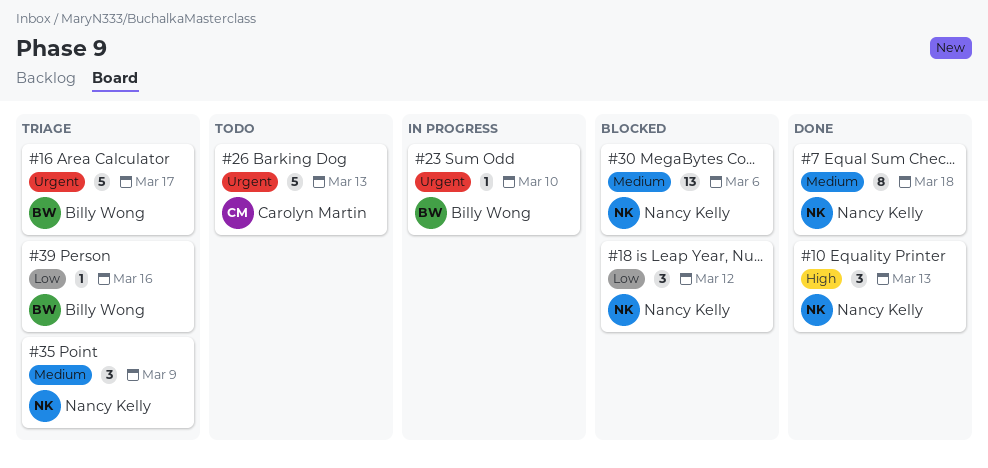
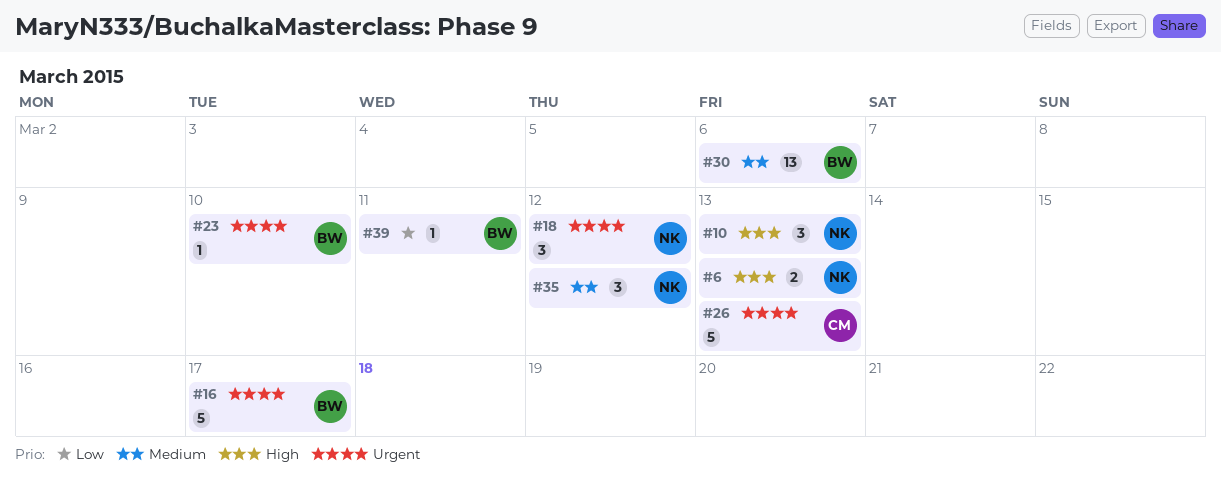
#6: none -> present
#7: present -> none
#18, priority: Low -> Urgent
#30, owner: Nancy Kelly -> Billy Wong
#35, due: Mar 9 -> Mar 12
#39, due: Mar 16 -> Mar 11

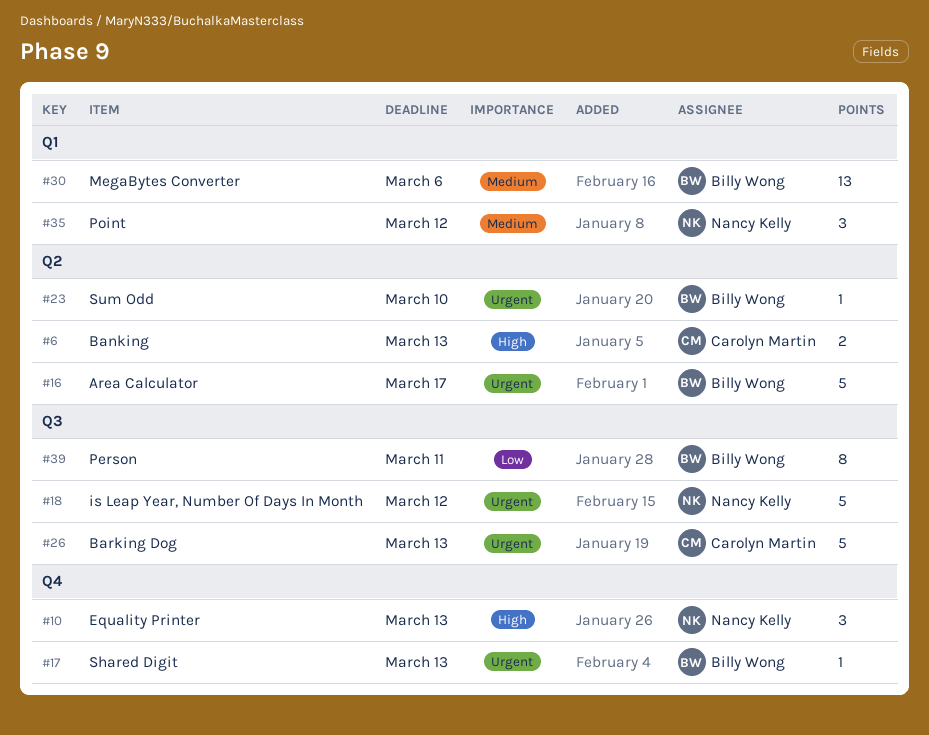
#6, owner: Nancy Kelly -> Carolyn Martin
#17: none -> present
#18, estimate: 3 -> 5
#39, estimate: 1 -> 8

